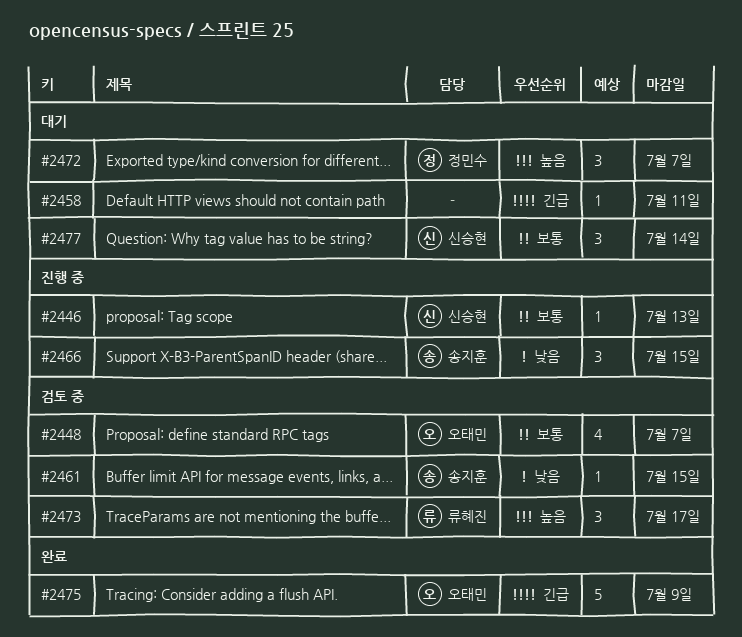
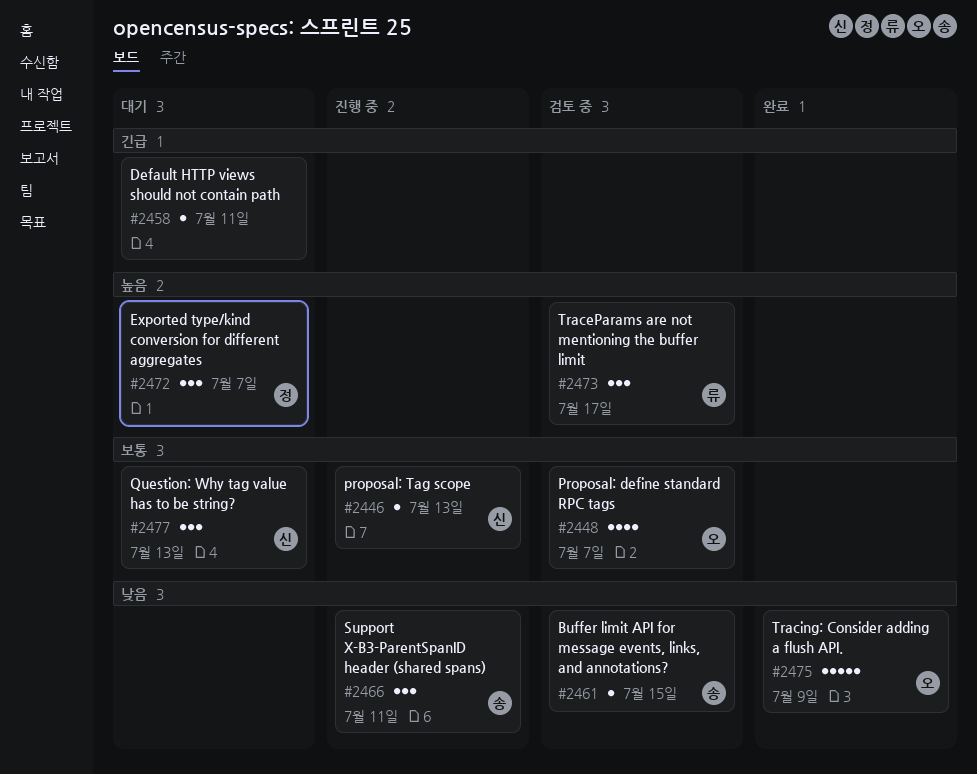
#2466, due: Jul 15 -> Jul 11
#2475, priority: 긴급 -> 낮음
#2477, due: Jul 14 -> Jul 13

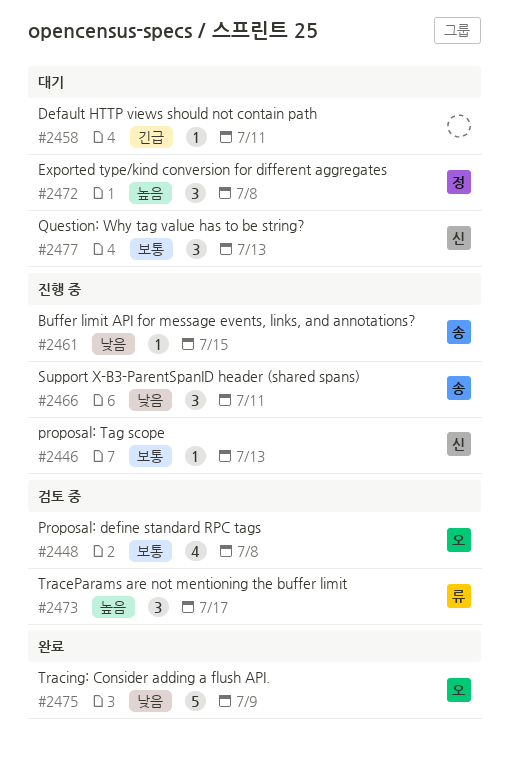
#2448, due: Jul 7 -> Jul 8
#2461, status: 검토 중 -> 진행 중
#2472, due: Jul 7 -> Jul 8

